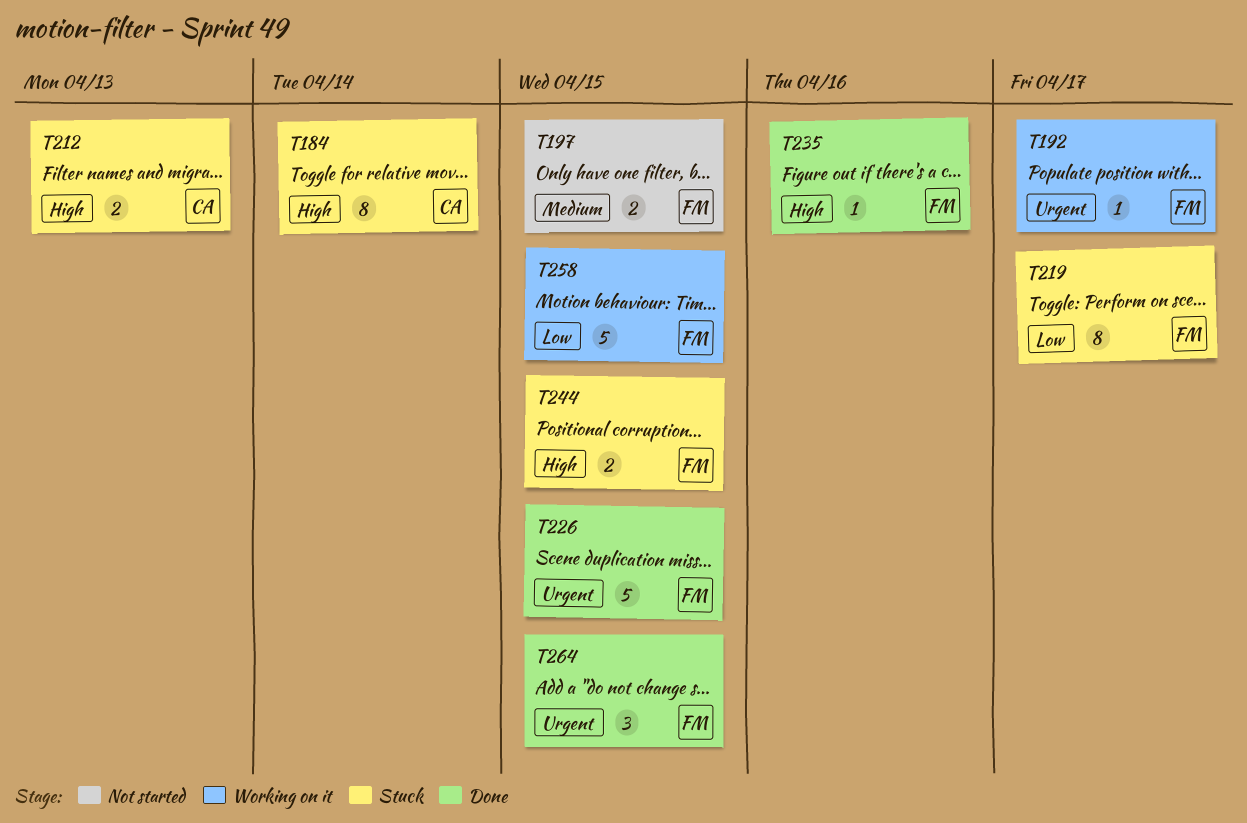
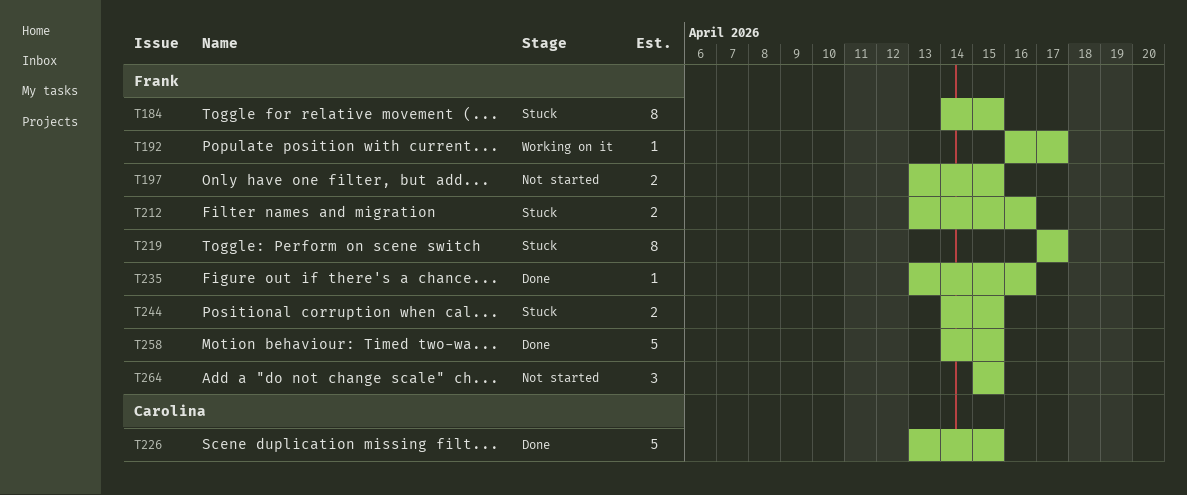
T184, owner: Carolina -> Frank
T184, due: Apr 14 -> Apr 15
T212, owner: Carolina -> Frank
T212, due: Apr 13 -> Apr 16
T226, owner: Frank -> Carolina
T258, status: Working on it -> Done
T264, status: Done -> Not started

